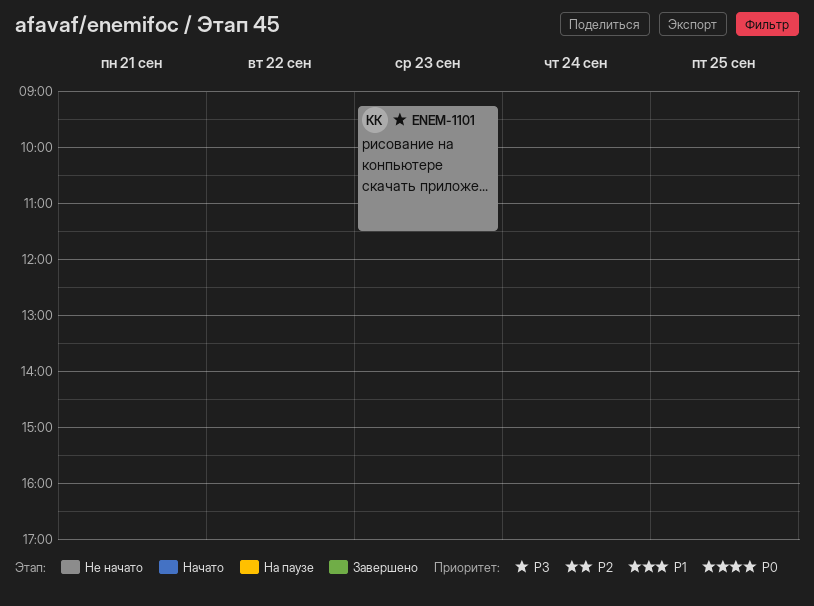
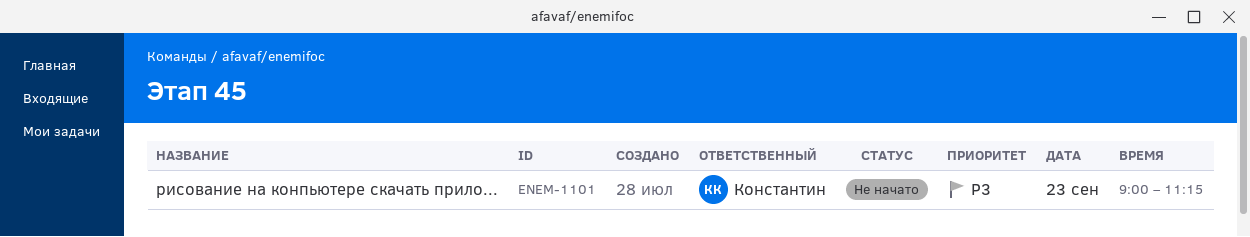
ENEM-1101, begins: 09:15 -> 09:00
ENEM-1101, ends: 11:30 -> 11:15

